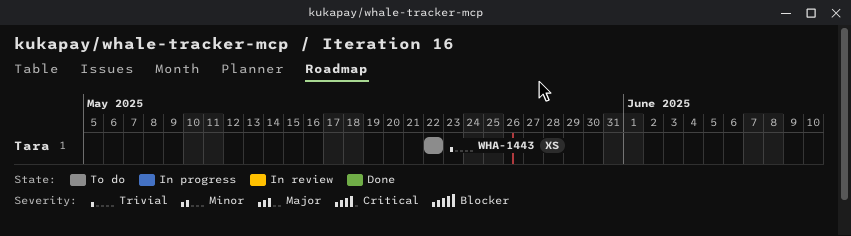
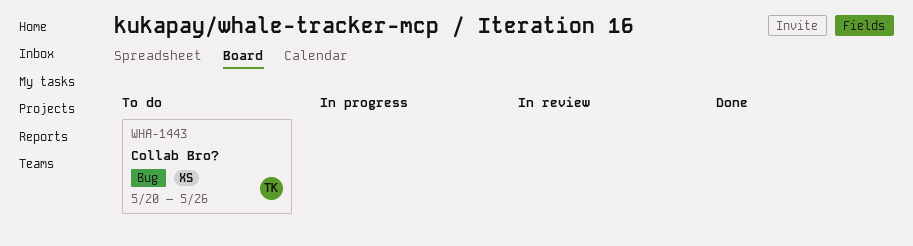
WHA-1443, start: May 22 -> May 20
WHA-1443, due: May 22 -> May 26

